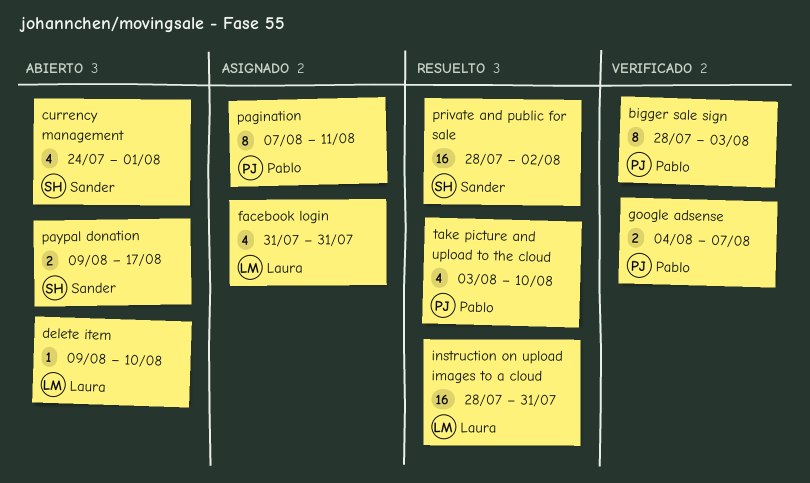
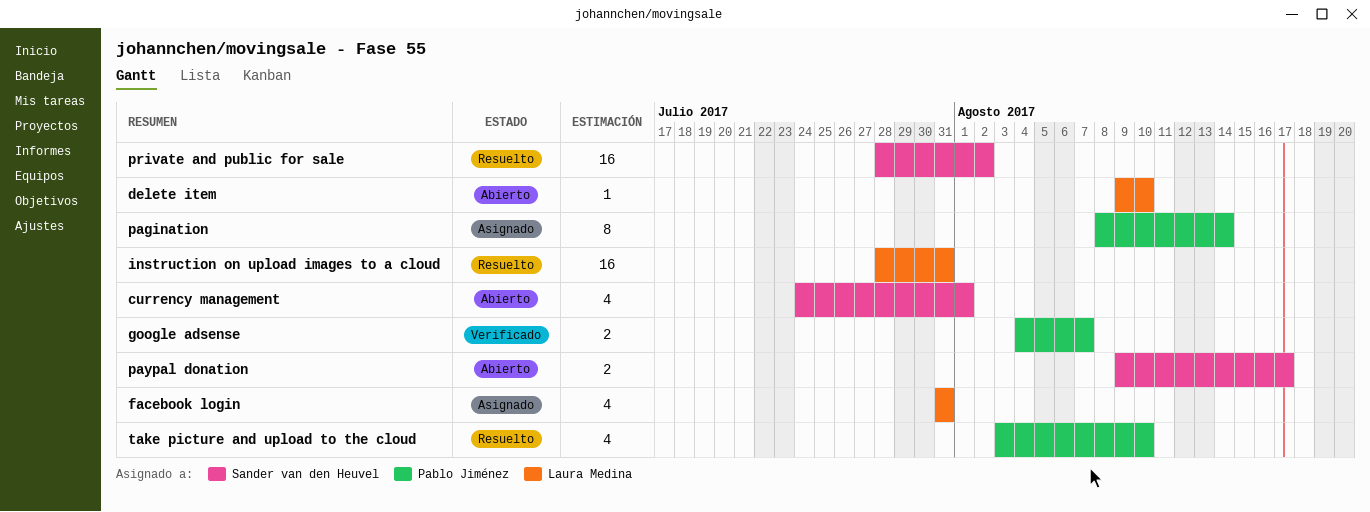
bigger sale sign: present -> none
pagination, start: Aug 7 -> Aug 8
pagination, due: Aug 11 -> Aug 14

